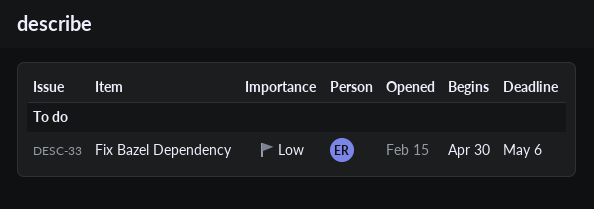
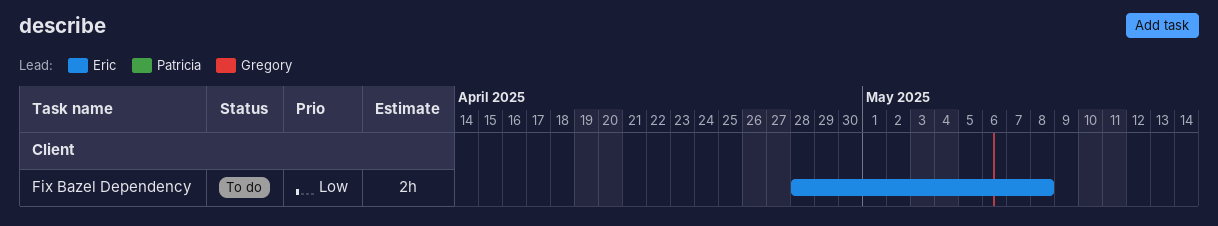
Fix Bazel Dependency, start: Apr 30 -> Apr 28
Fix Bazel Dependency, due: May 6 -> May 8

